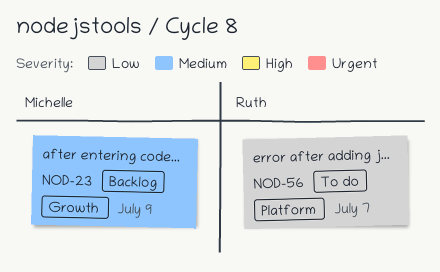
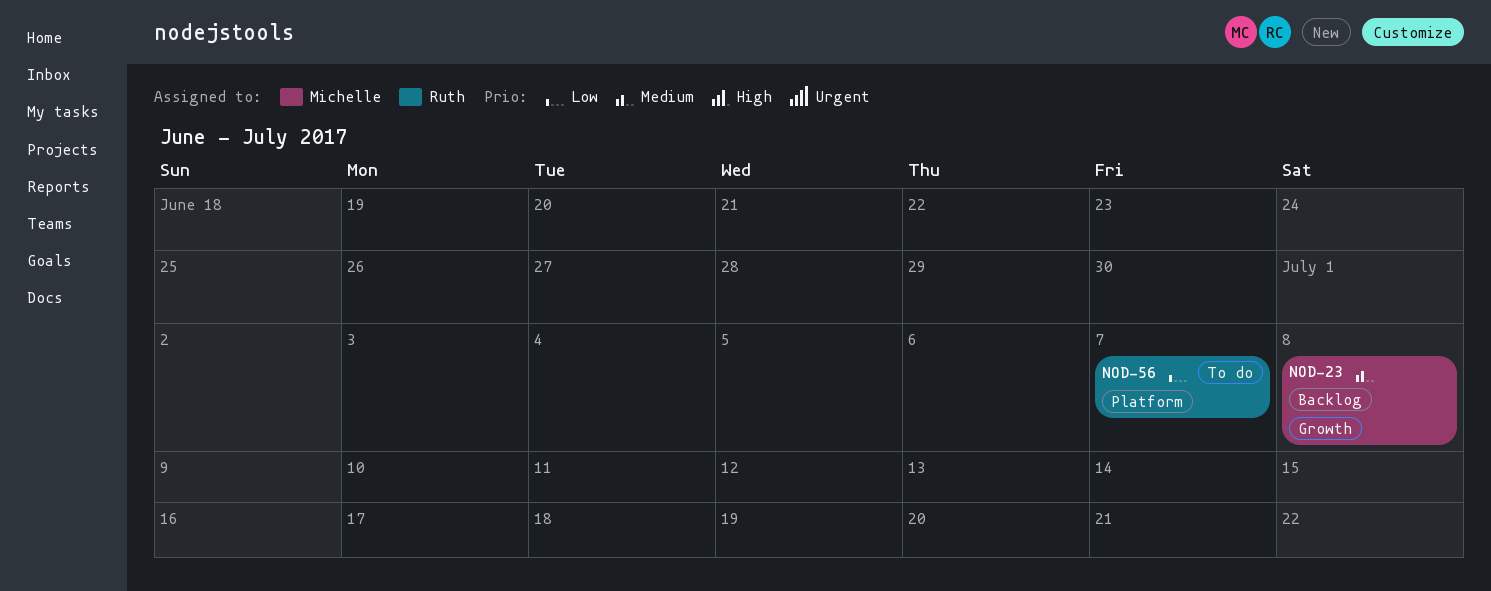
NOD-23, due: Jul 9 -> Jul 8

